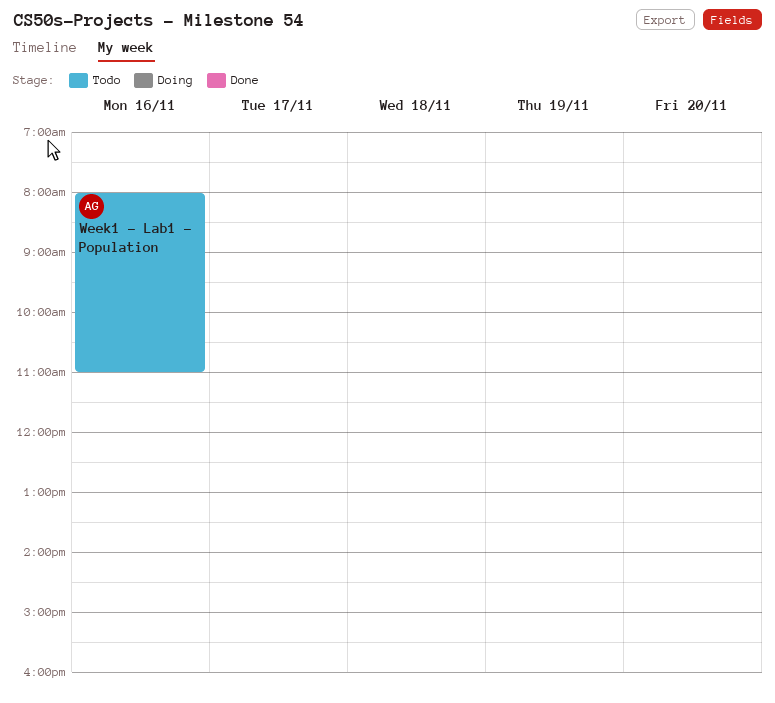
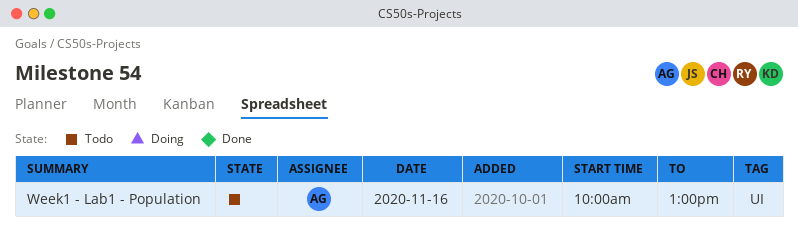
Week1 - Lab1 - Population, begins: 08:00 -> 10:00
Week1 - Lab1 - Population, ends: 11:00 -> 13:00

